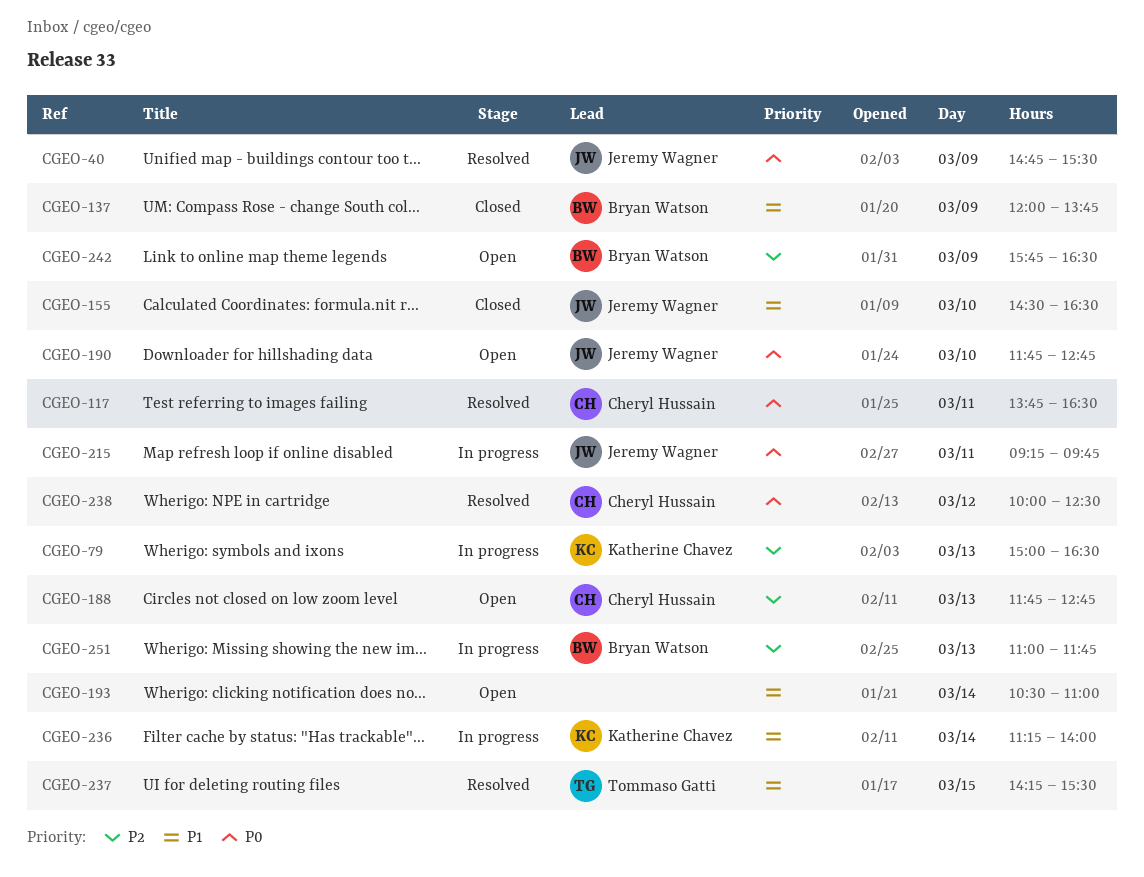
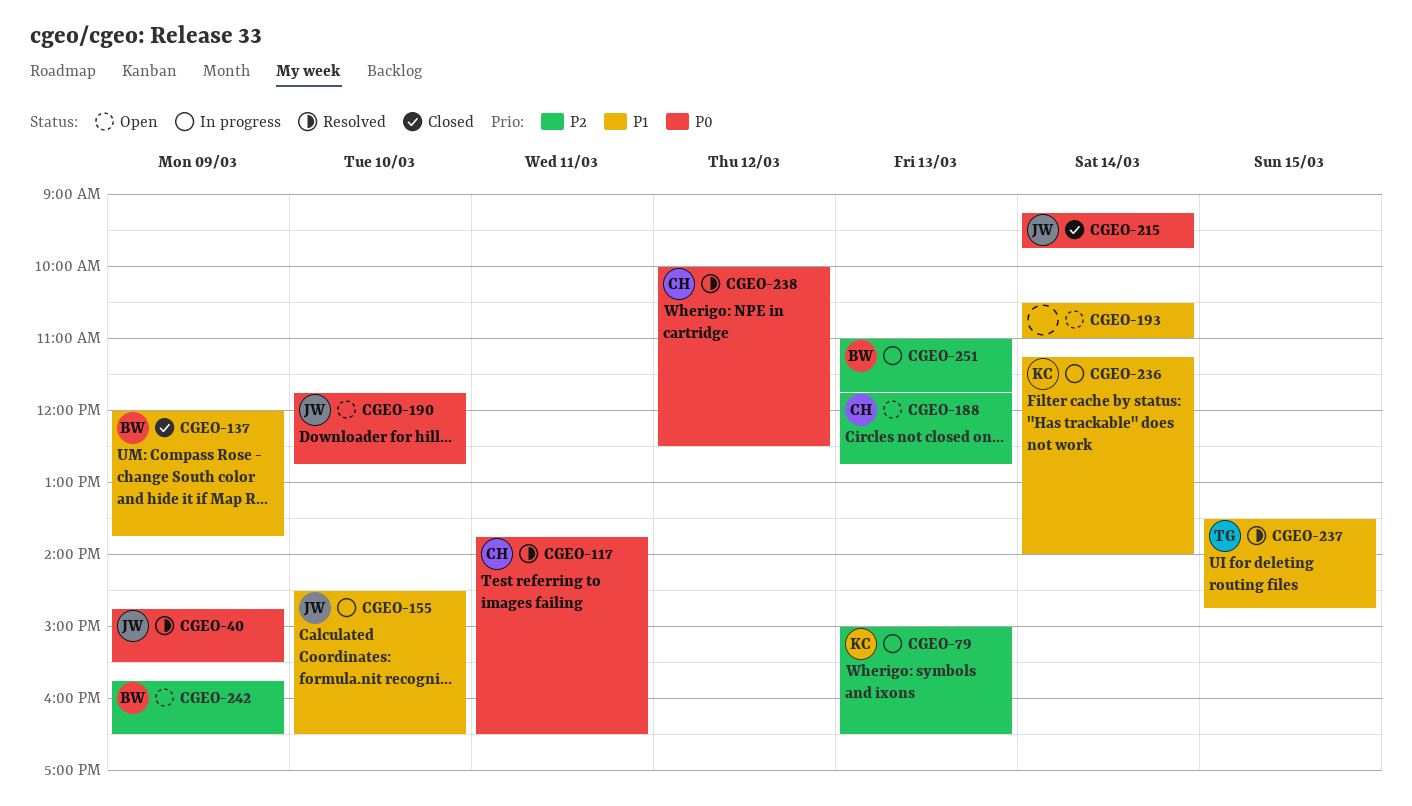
CGEO-155, status: Closed -> In progress
CGEO-215, status: In progress -> Closed
CGEO-215, day: Mar 11 -> Mar 14
CGEO-237, begins: 14:15 -> 13:30
CGEO-237, ends: 15:30 -> 14:45

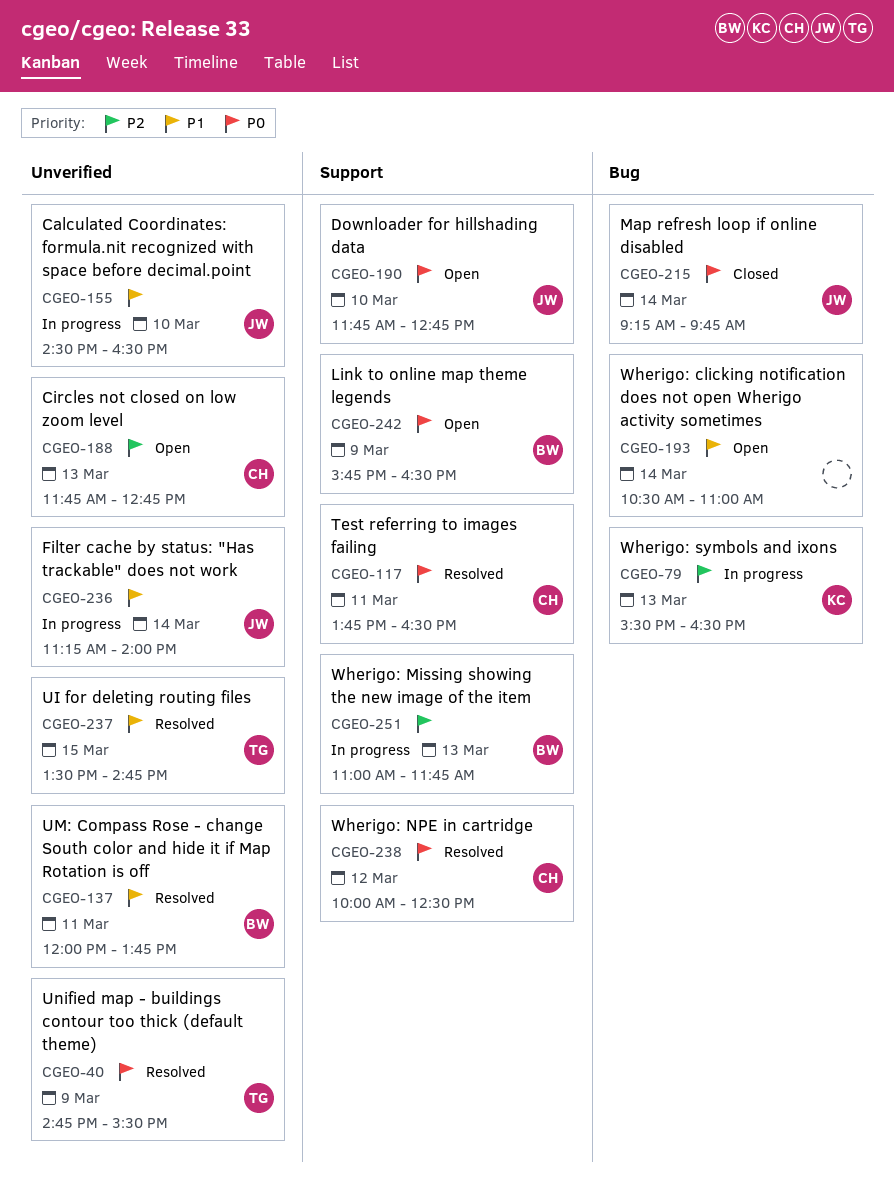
CGEO-40, owner: JW -> TG
CGEO-79, begins: 15:00 -> 15:30
CGEO-137, status: Closed -> Resolved
CGEO-137, day: Mar 9 -> Mar 11
CGEO-236, owner: KC -> JW
CGEO-242, priority: P2 -> P0

